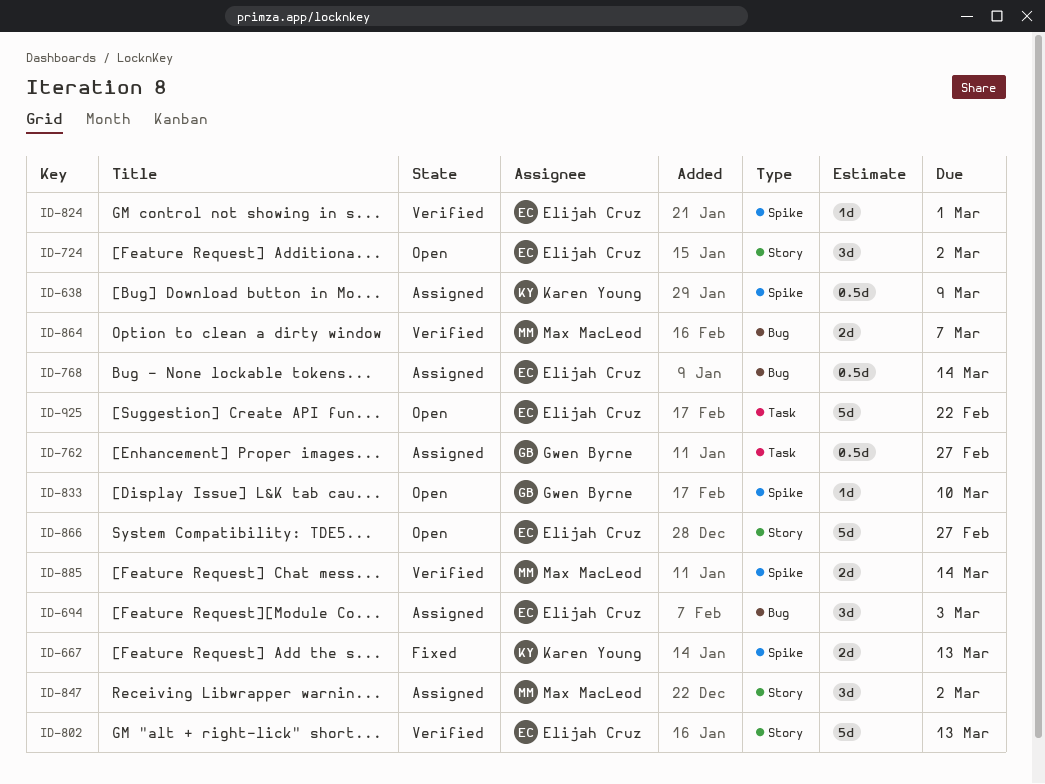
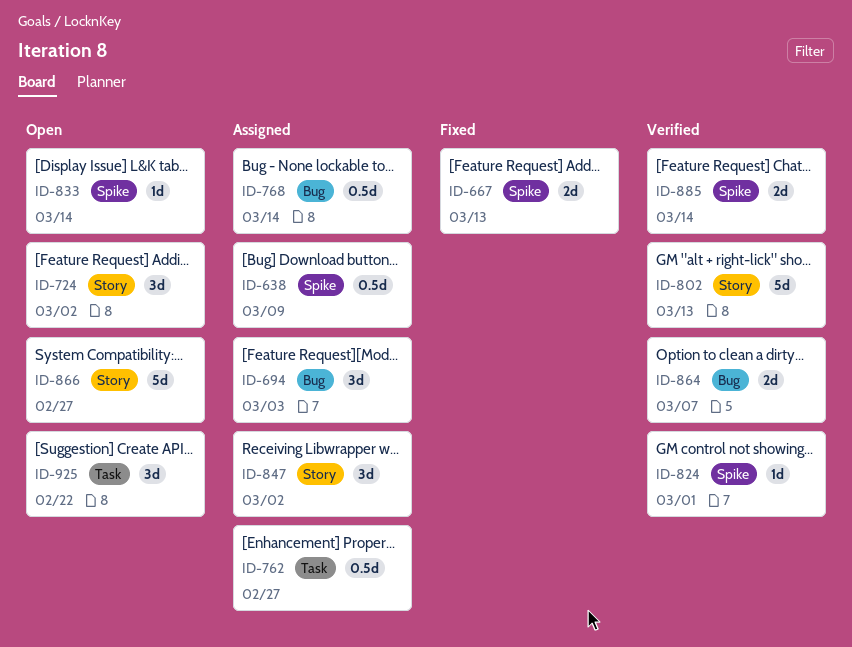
ID-833, due: Mar 10 -> Mar 14
ID-925, estimate: 5d -> 3d

